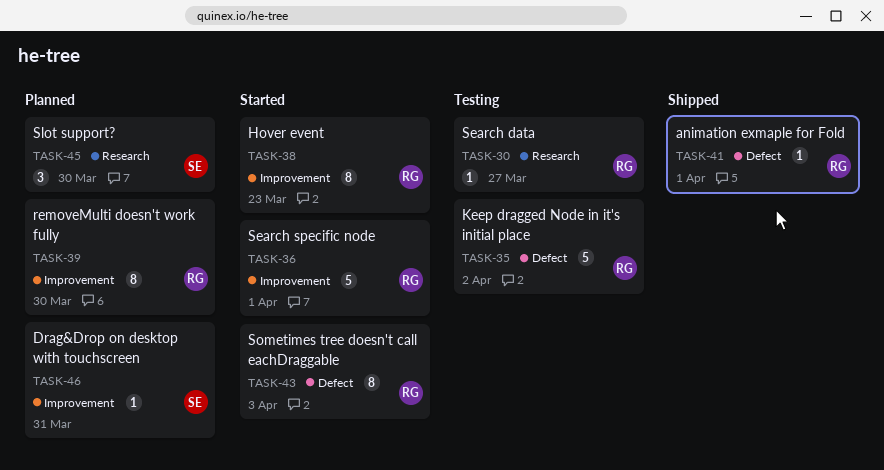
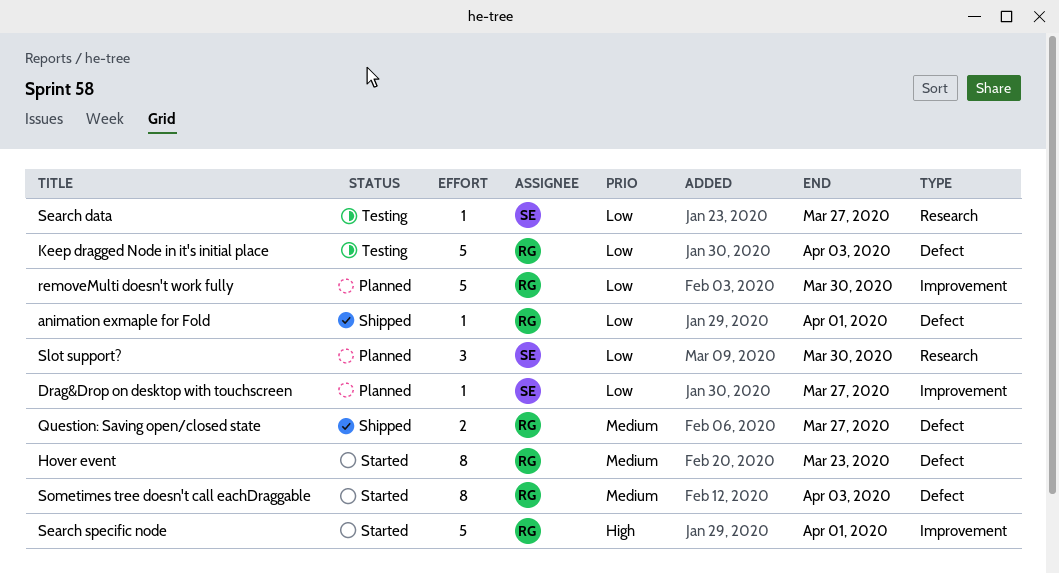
Drag&Drop on desktop with touchscreen, due: Mar 31 -> Mar 27
Hover event, label: Improvement -> Defect
Keep dragged Node in it's initial place, due: Apr 2 -> Apr 3
Question: Saving open/closed state: none -> present
removeMulti doesn't work fully, estimate: 8 -> 5
Search data, owner: RG -> SE

